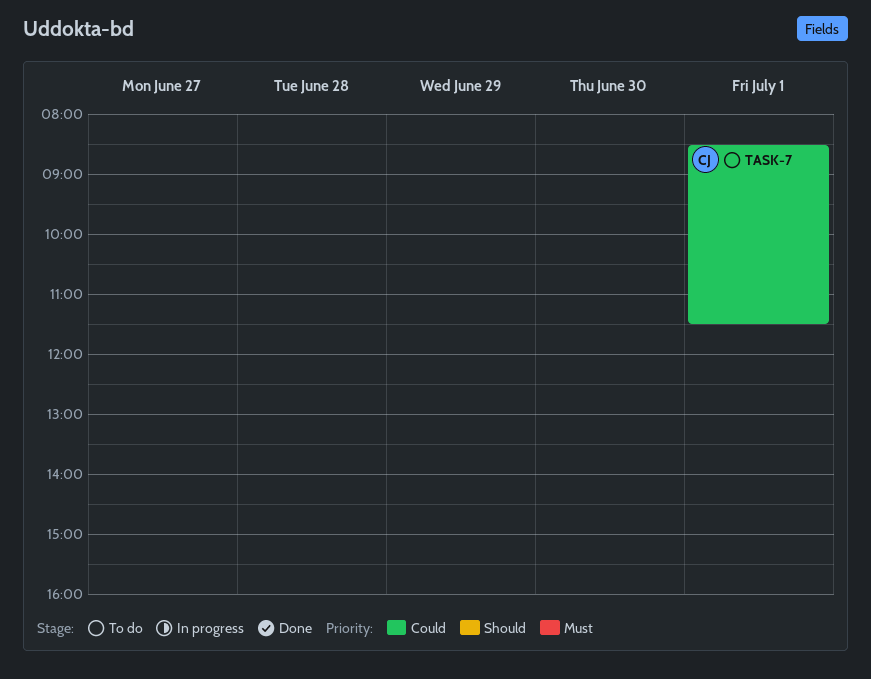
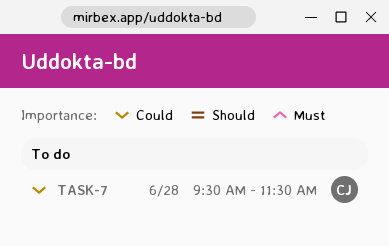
TASK-7, day: Jul 1 -> Jun 28
TASK-7, begins: 08:30 -> 09:30

